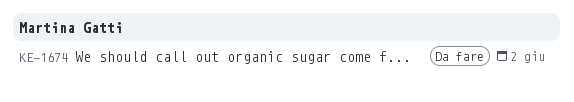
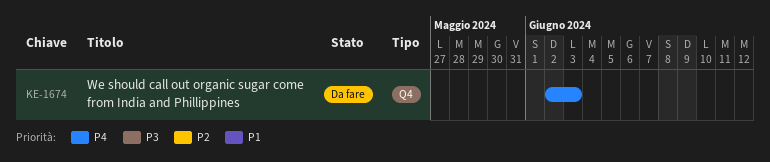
KE-1674, due: Jun 2 -> Jun 3

